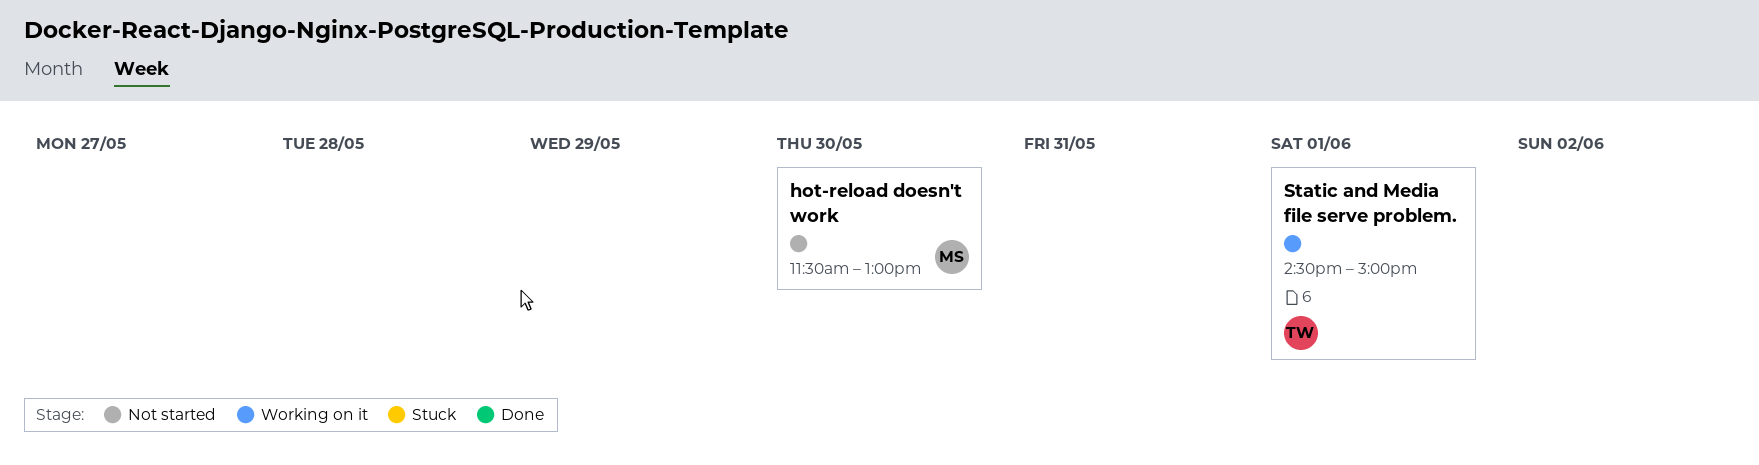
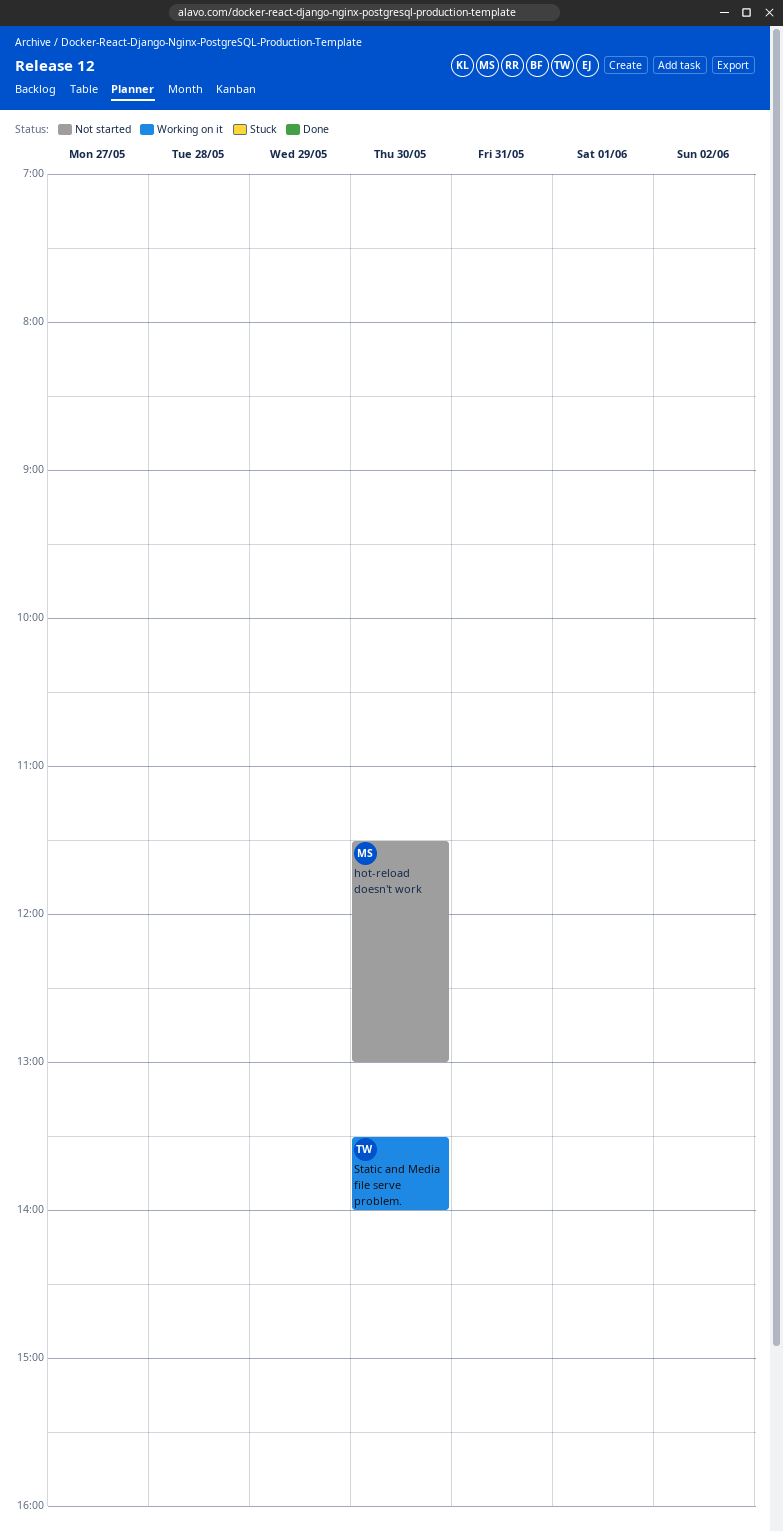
Static and Media file serve problem., day: Jun 1 -> May 30
Static and Media file serve problem., begins: 14:30 -> 13:30
Static and Media file serve problem., ends: 15:00 -> 14:00

